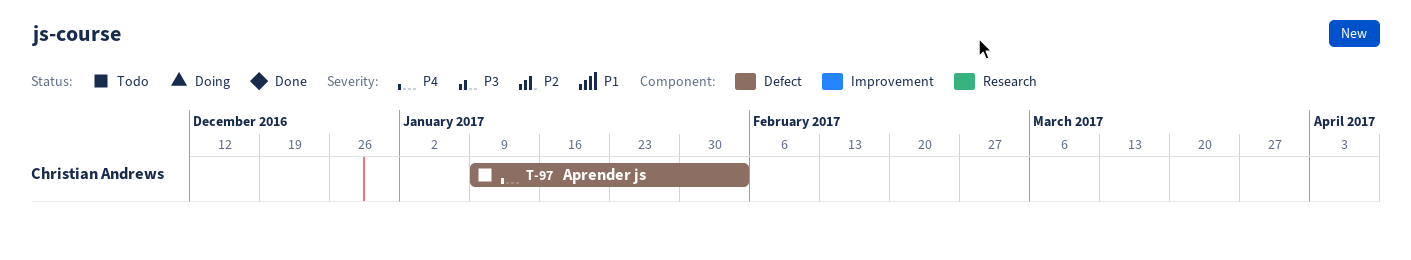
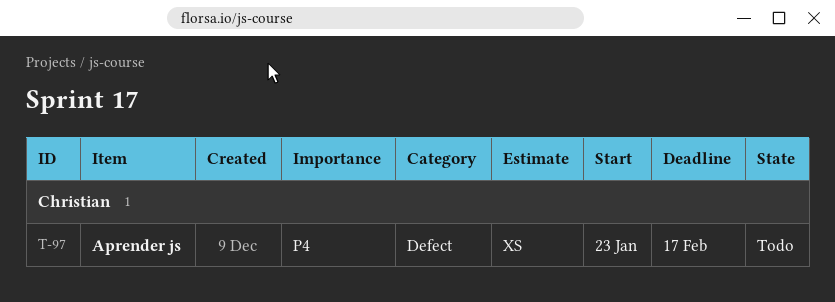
T-97, start: Jan 9 -> Jan 23
T-97, due: Feb 3 -> Feb 17

